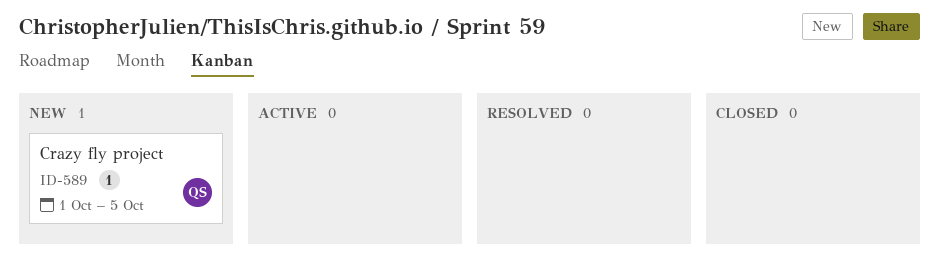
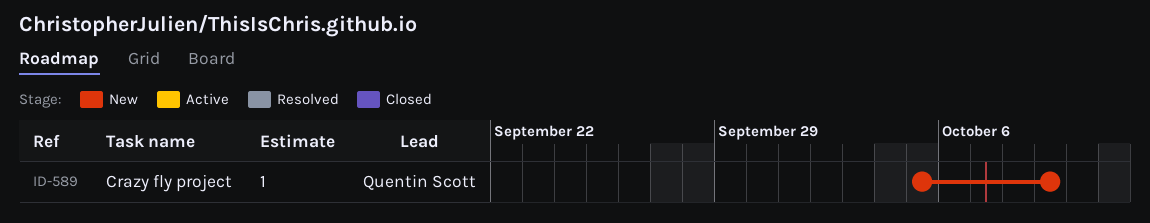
ID-589, start: Oct 1 -> Oct 5
ID-589, due: Oct 5 -> Oct 9

